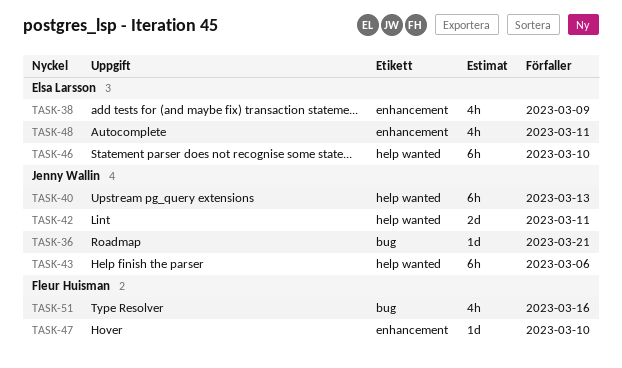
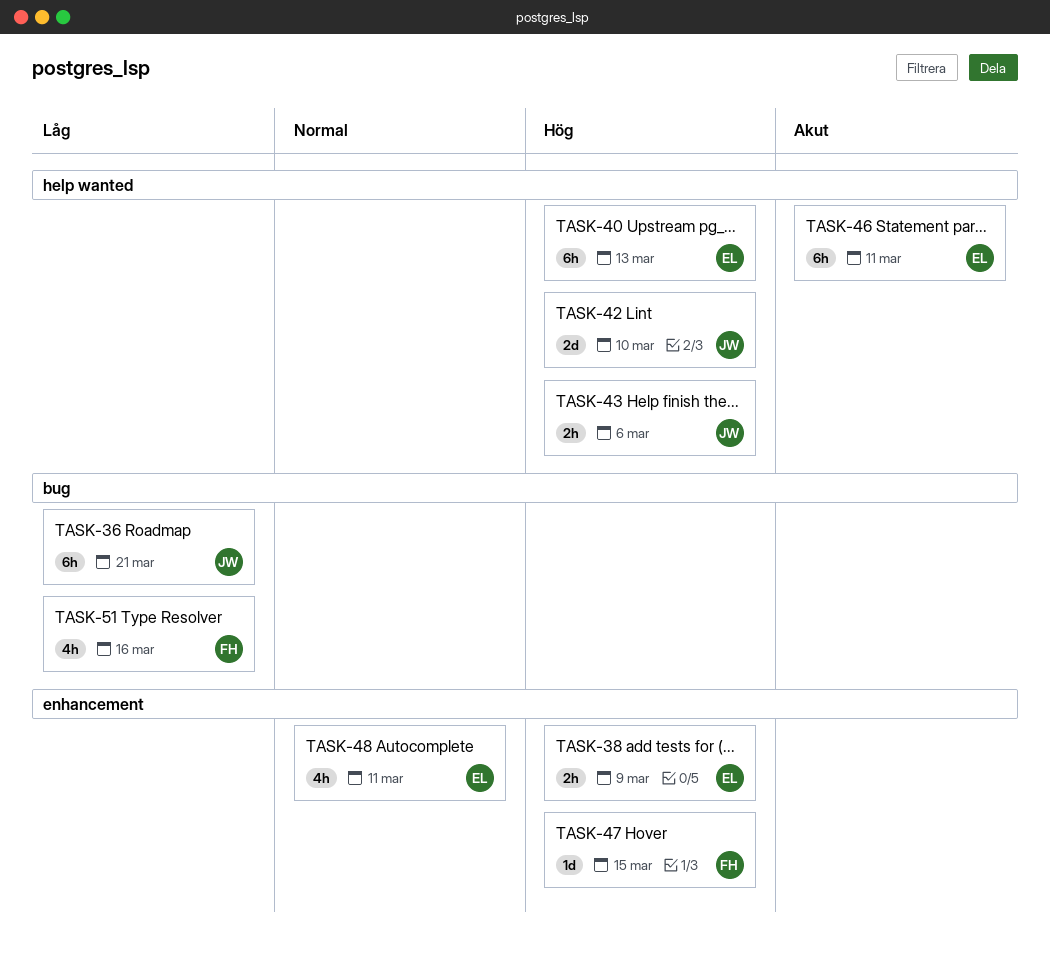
TASK-36, estimate: 1d -> 6h
TASK-38, estimate: 4h -> 2h
TASK-40, owner: Jenny Wallin -> Elsa Larsson
TASK-42, due: Mar 11 -> Mar 10
TASK-43, estimate: 6h -> 2h
TASK-46, due: Mar 10 -> Mar 11
TASK-47, due: Mar 10 -> Mar 15

